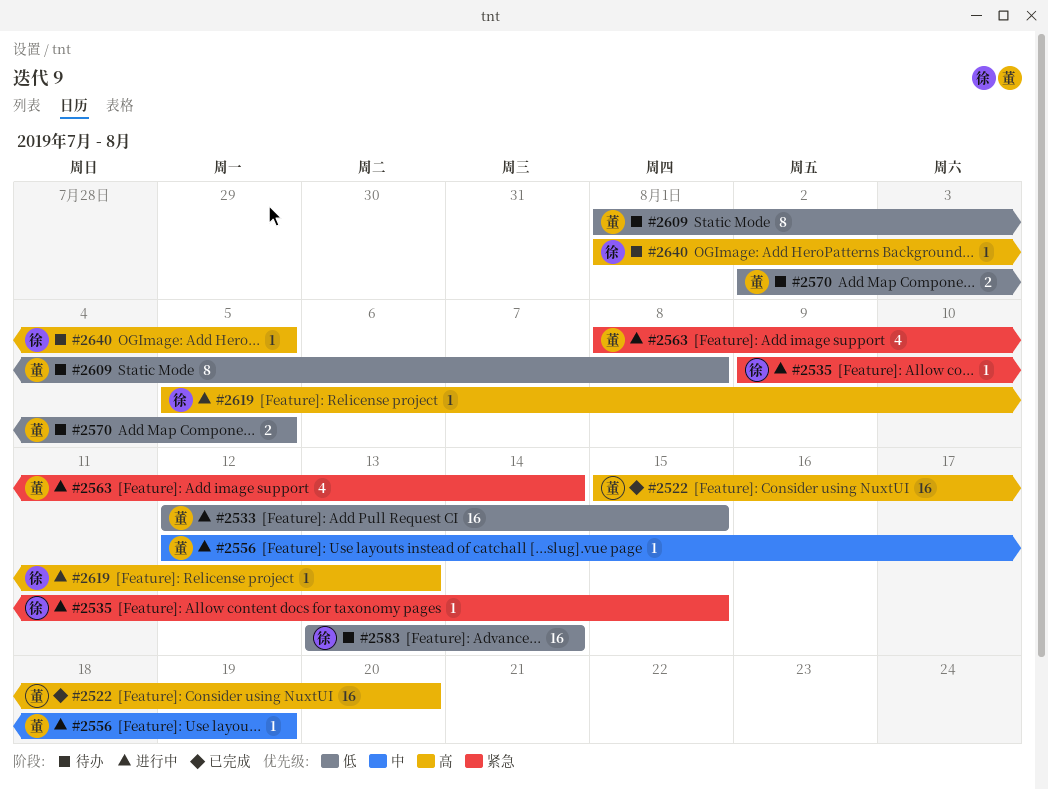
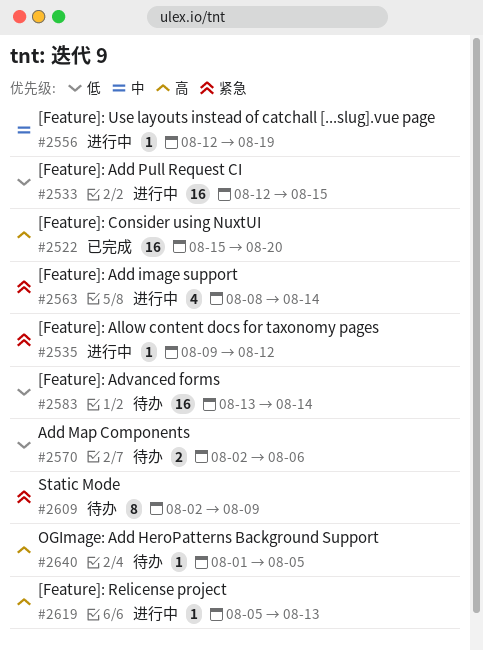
#2535, due: Aug 15 -> Aug 12
#2570, due: Aug 5 -> Aug 6
#2609, priority: 低 -> 紧急
#2609, start: Aug 1 -> Aug 2
#2609, due: Aug 8 -> Aug 9

